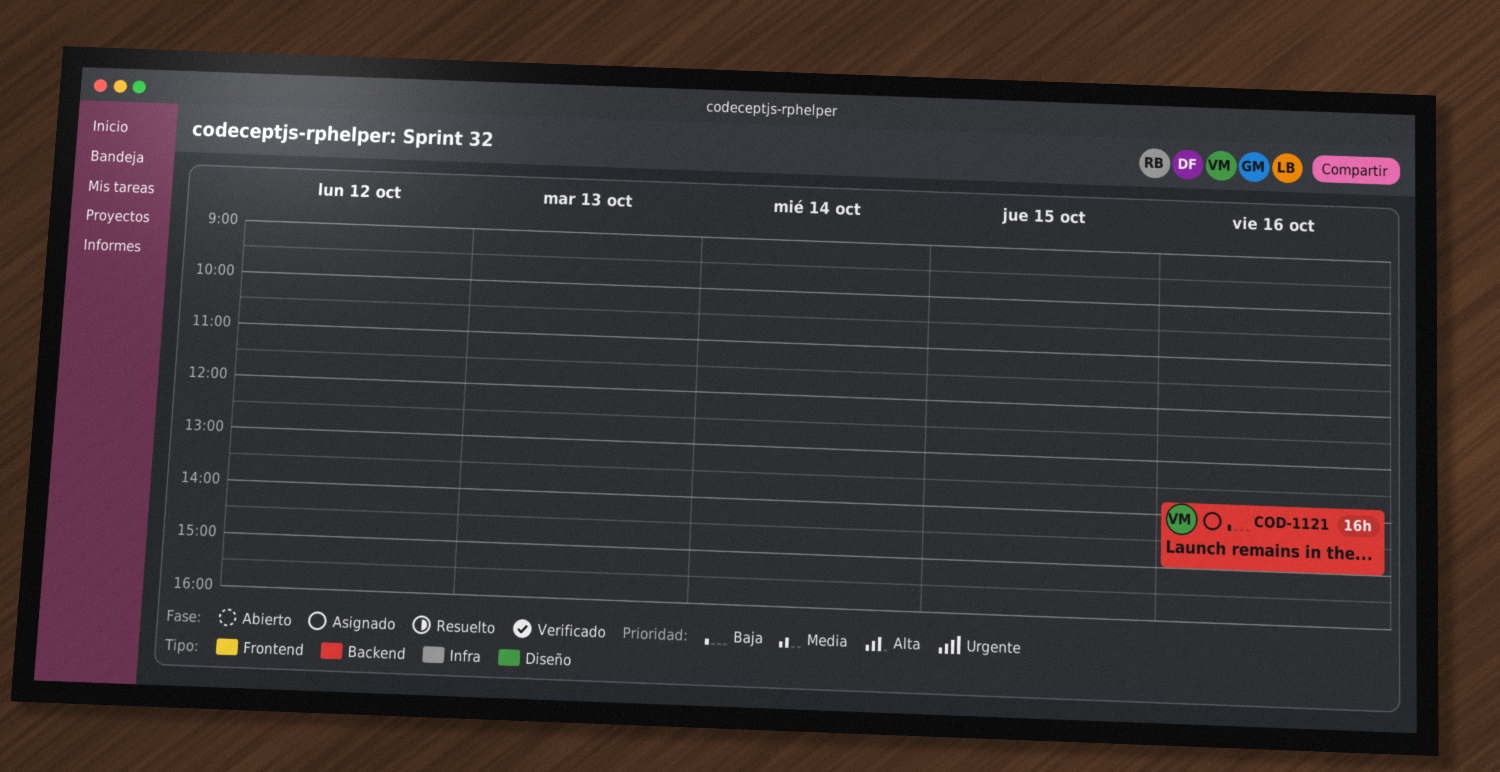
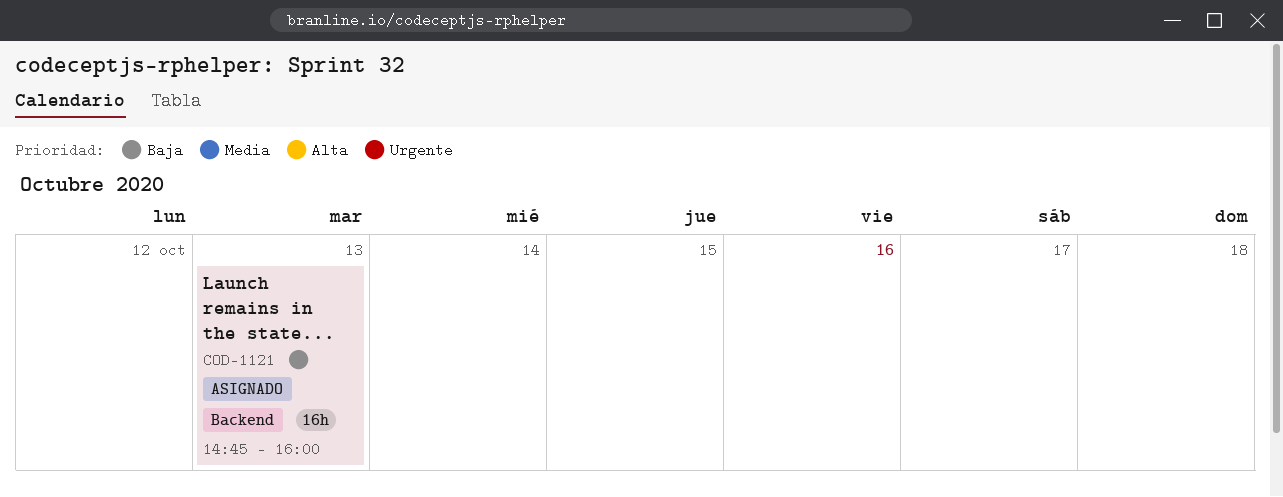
COD-1121, day: Oct 16 -> Oct 13
COD-1121, begins: 13:45 -> 14:45
COD-1121, ends: 15:00 -> 16:00

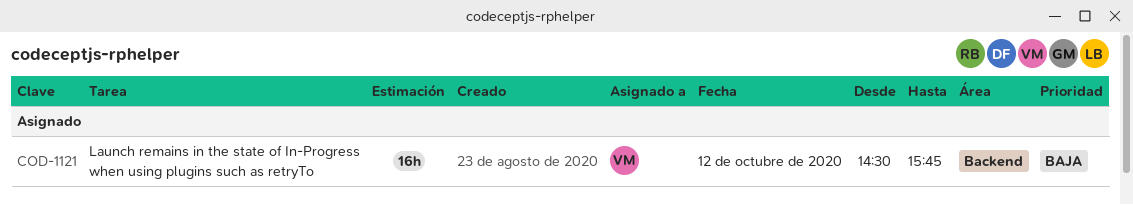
COD-1121, day: Oct 13 -> Oct 12
COD-1121, begins: 14:45 -> 14:30
COD-1121, ends: 16:00 -> 15:45

